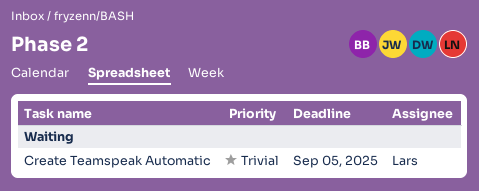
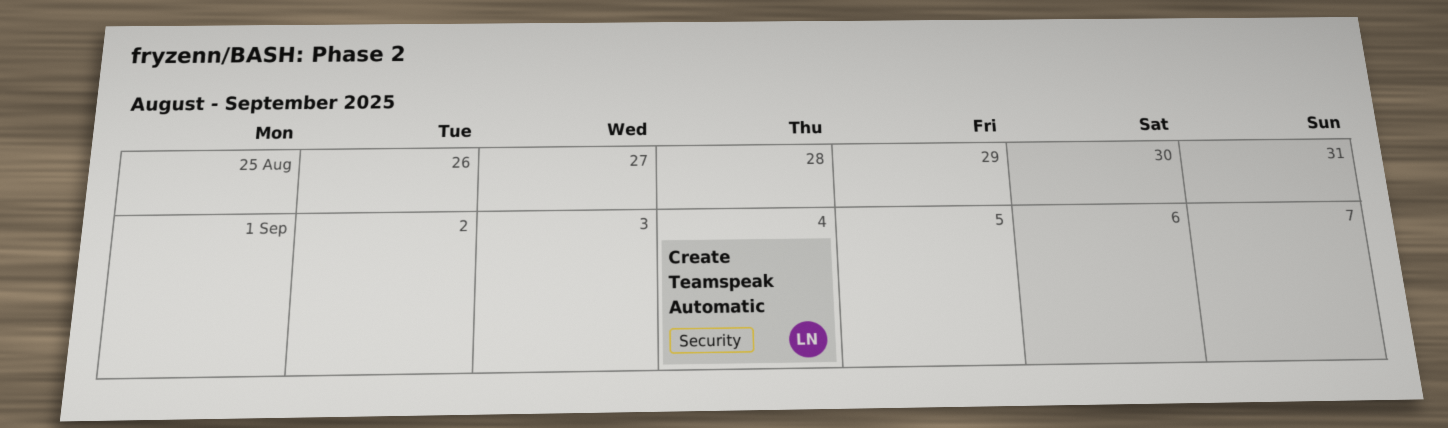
Create Teamspeak Automatic, due: Sep 5 -> Sep 4

